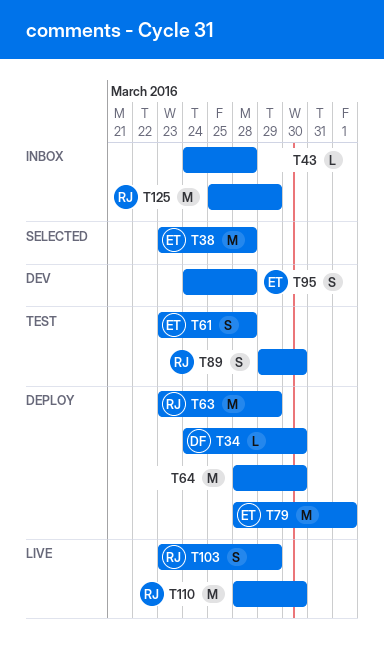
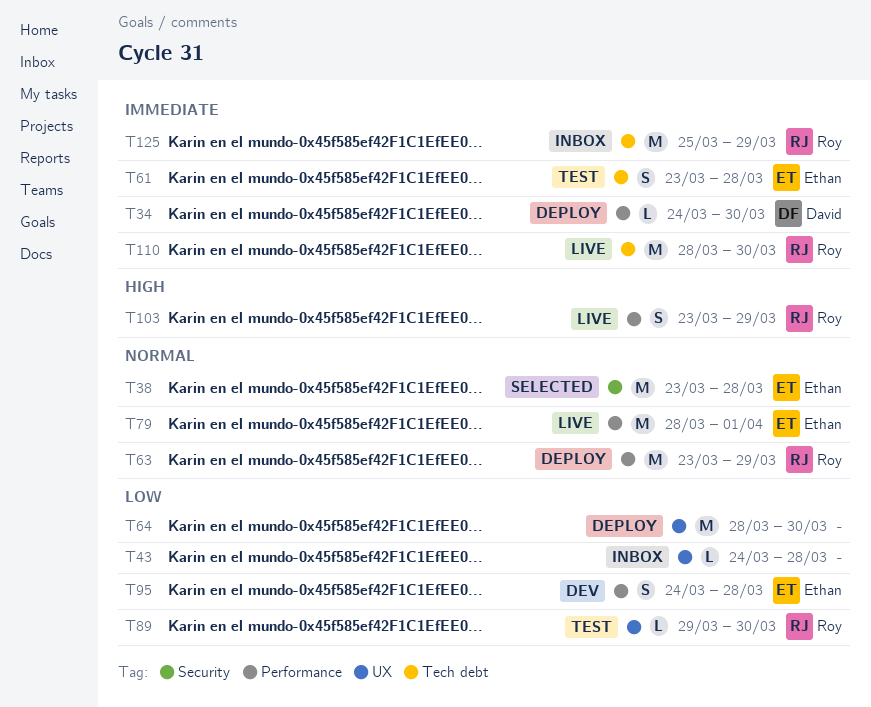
T79, status: Deploy -> Live
T89, estimate: S -> L

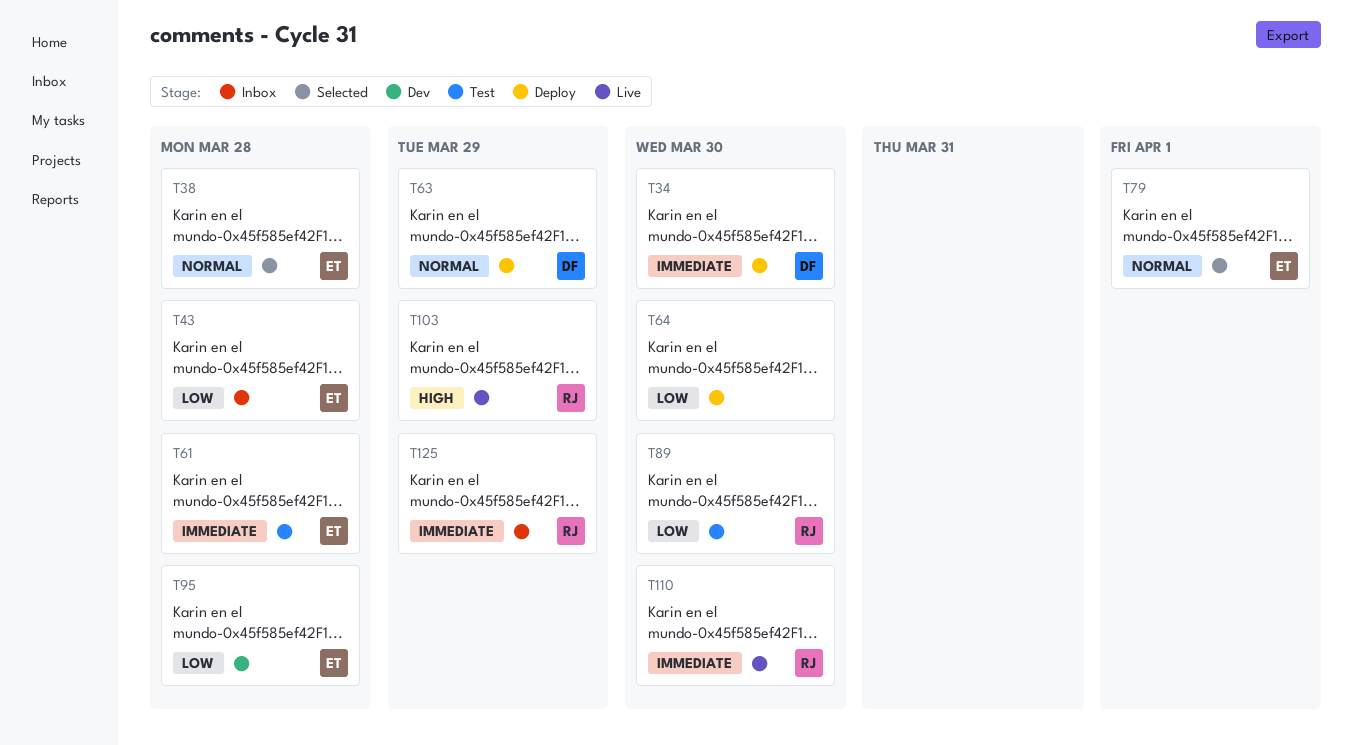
T43, owner: none -> Ethan
T63, owner: Roy -> David
T79, status: Live -> Selected

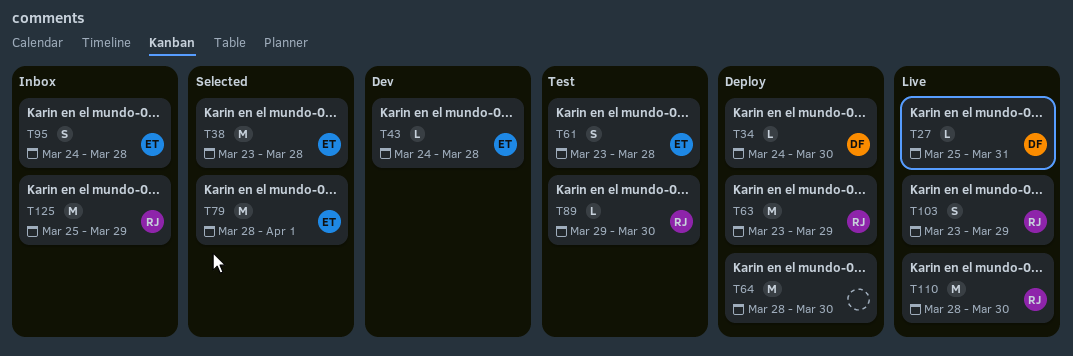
T27: none -> present
T43, status: Inbox -> Dev
T63, owner: DF -> RJ
T95, status: Dev -> Inbox

